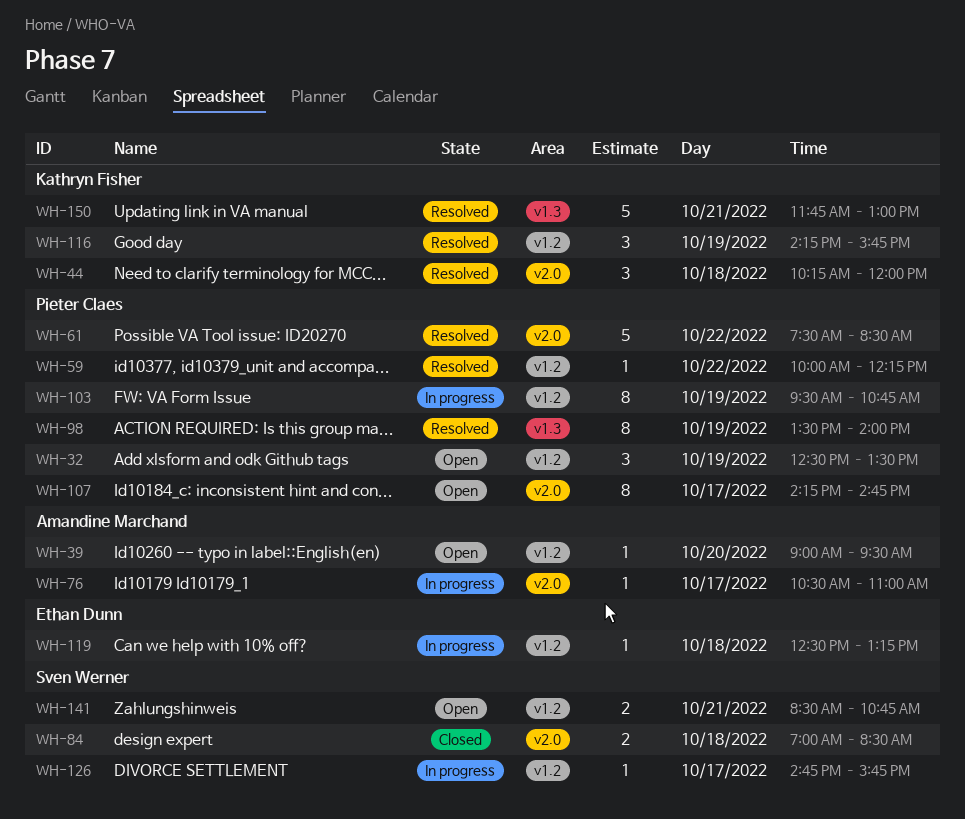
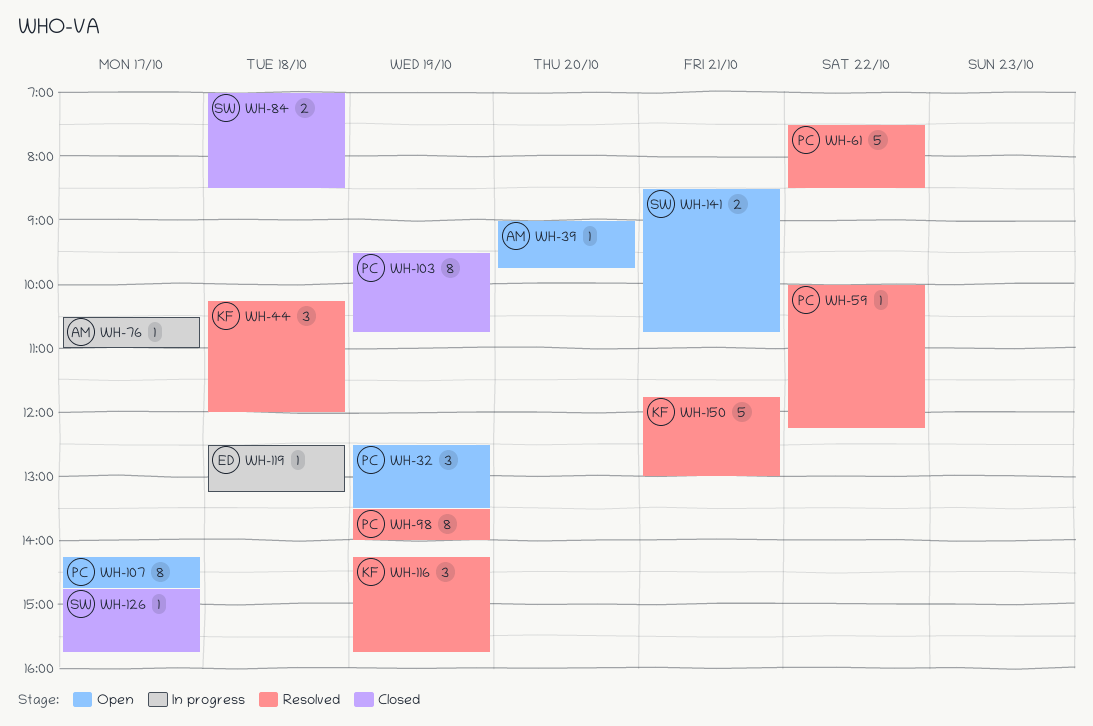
WH-39, ends: 09:30 -> 09:45
WH-103, status: In progress -> Closed
WH-126, status: In progress -> Closed

